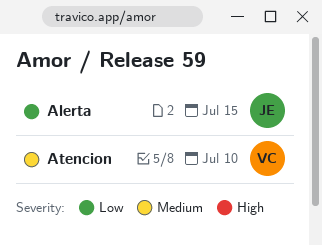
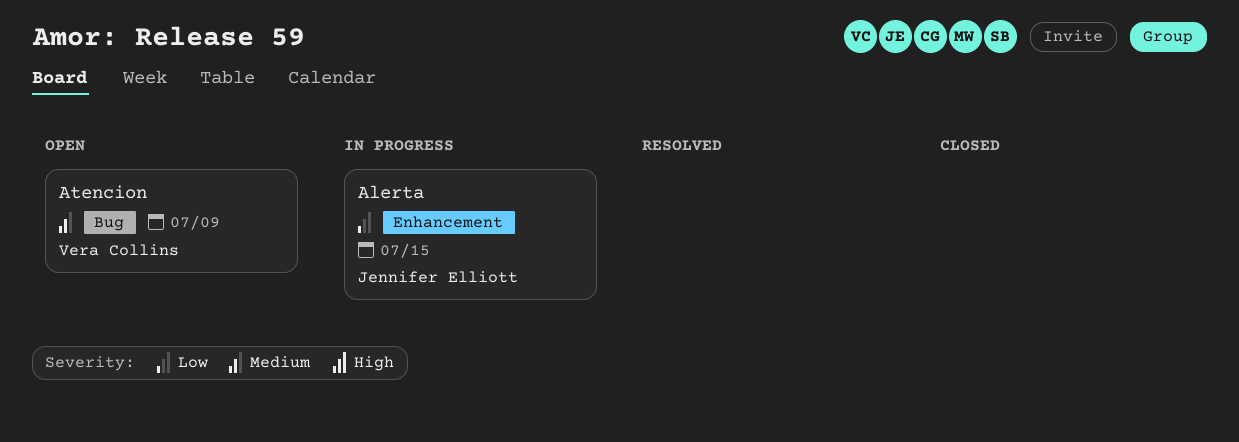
Atencion, due: Jul 10 -> Jul 9

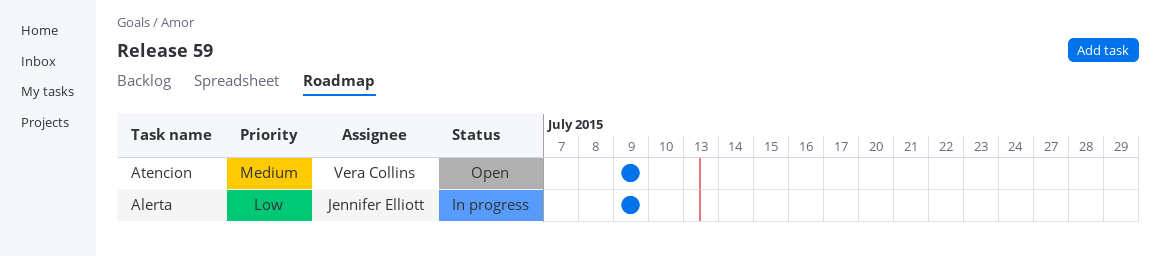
Alerta, due: Jul 15 -> Jul 9

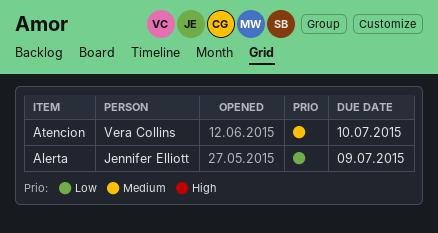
Atencion, due: Jul 9 -> Jul 10

